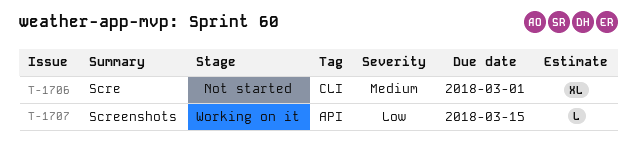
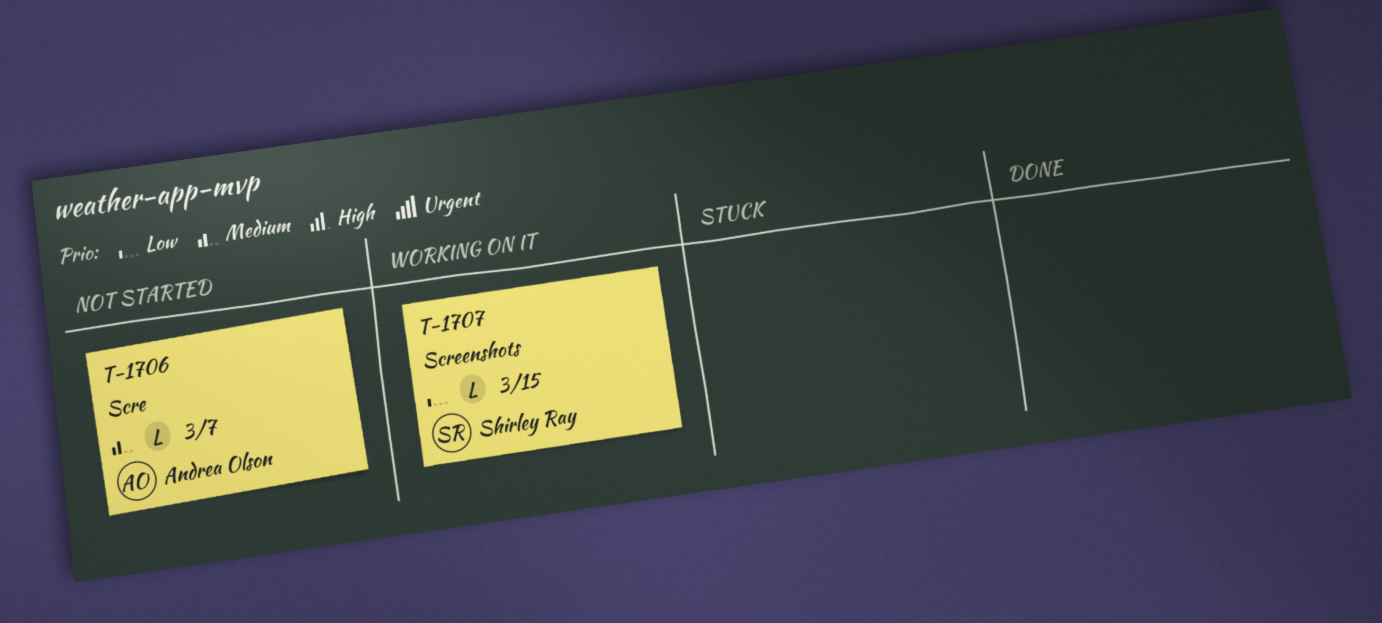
T-1706, estimate: XL -> L
T-1706, due: Mar 1 -> Mar 7

